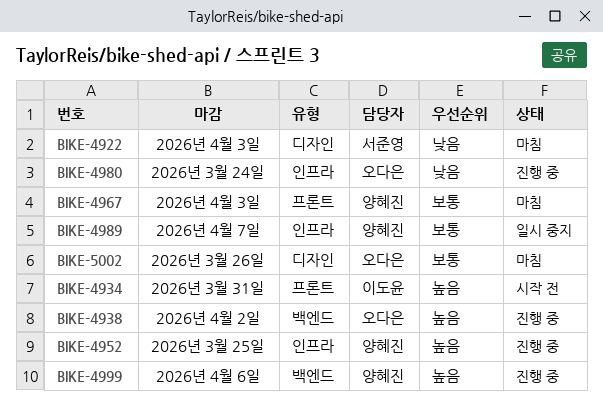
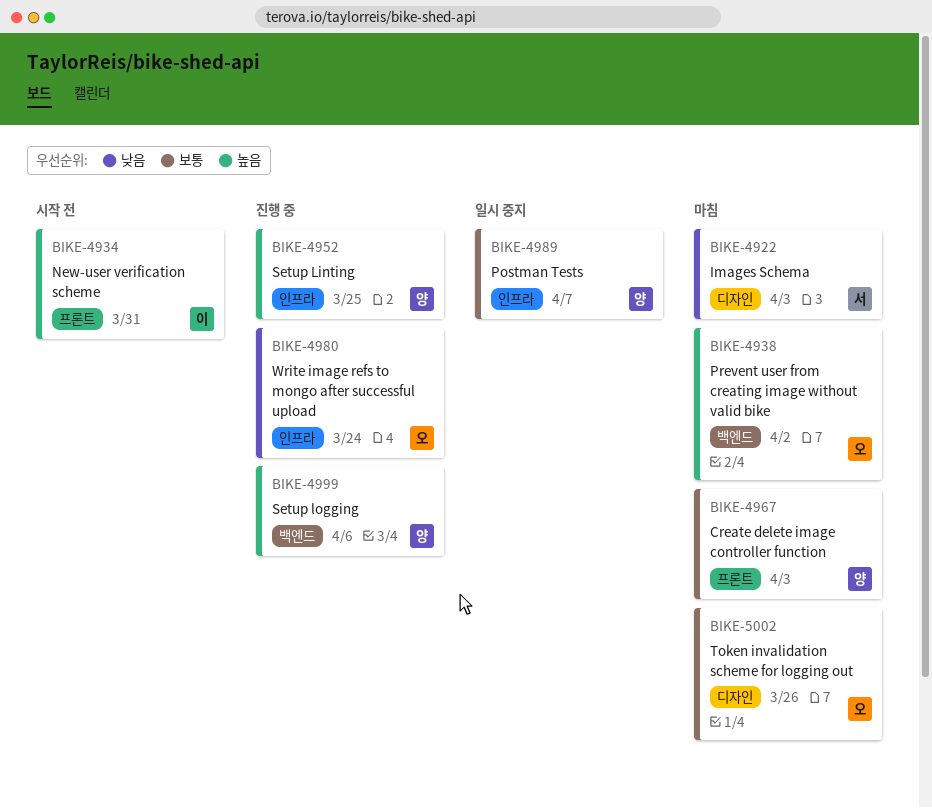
BIKE-4938, status: 진행 중 -> 마침

